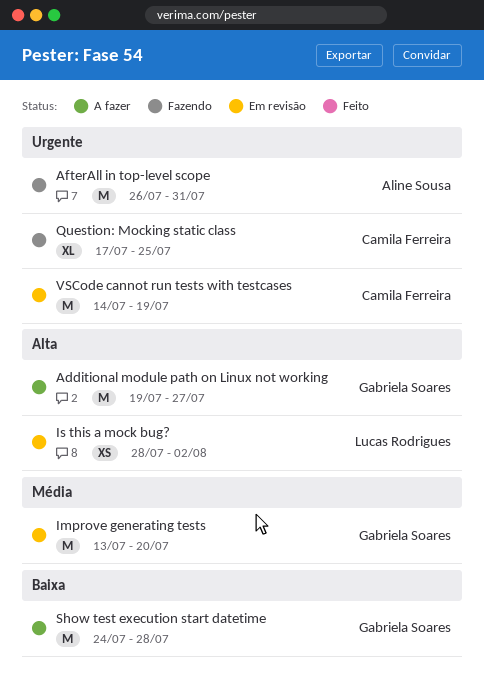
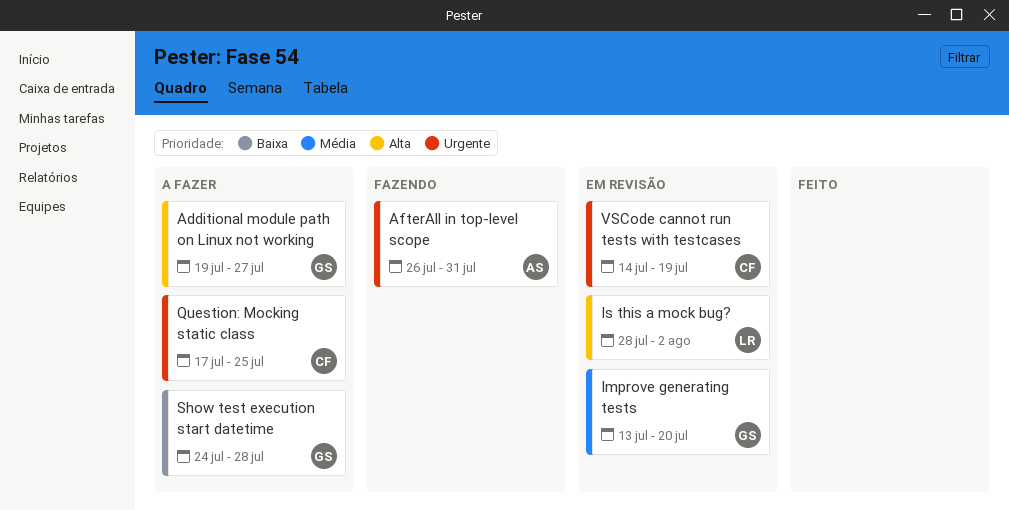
Question: Mocking static class, status: Fazendo -> A fazer

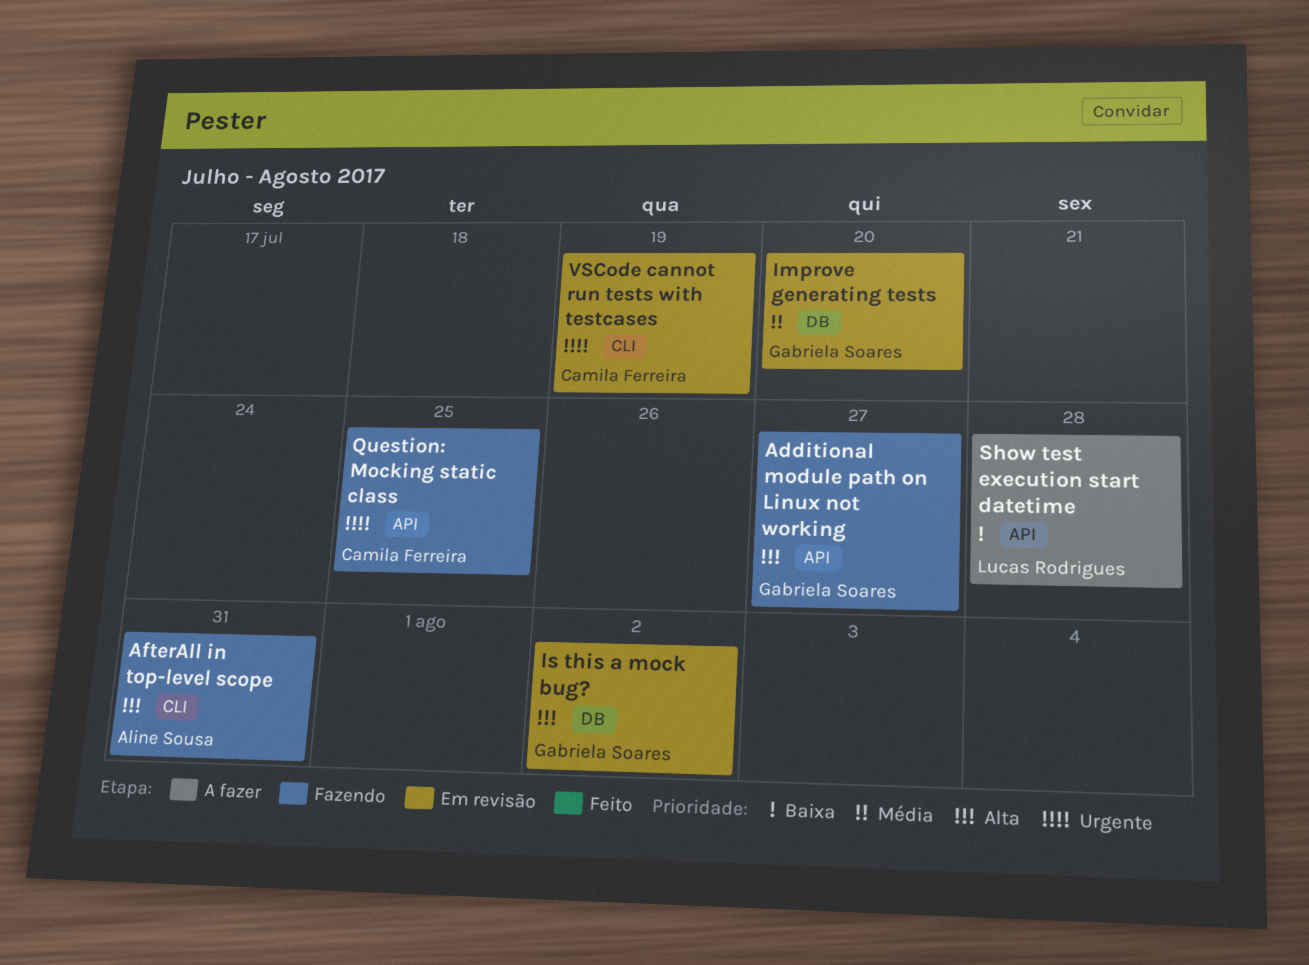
Additional module path on Linux not working, status: A fazer -> Fazendo
AfterAll in top-level scope, priority: Urgente -> Alta
Is this a mock bug?, owner: Lucas Rodrigues -> Gabriela Soares
Question: Mocking static class, status: A fazer -> Fazendo
Show test execution start datetime, owner: Gabriela Soares -> Lucas Rodrigues

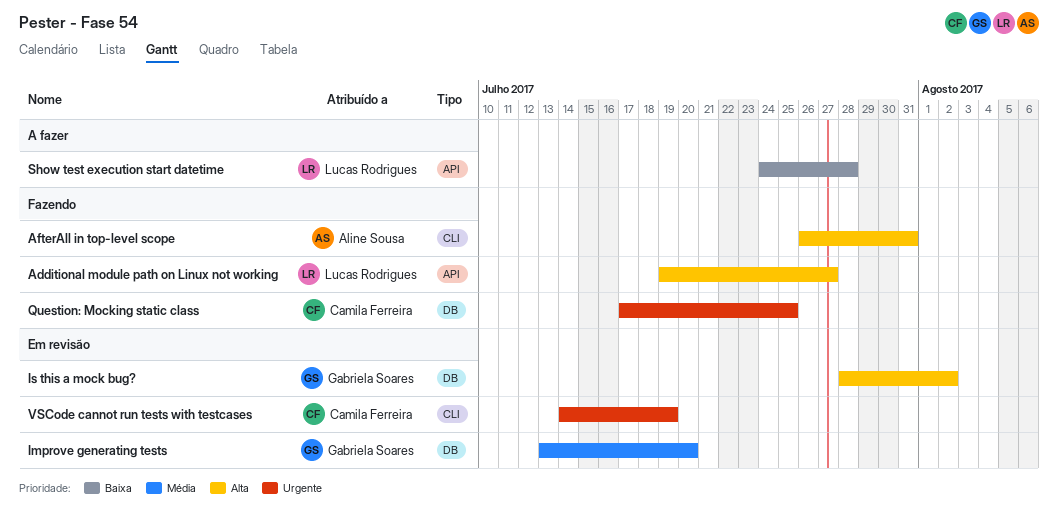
Additional module path on Linux not working, owner: Gabriela Soares -> Lucas Rodrigues
Question: Mocking static class, label: API -> DB

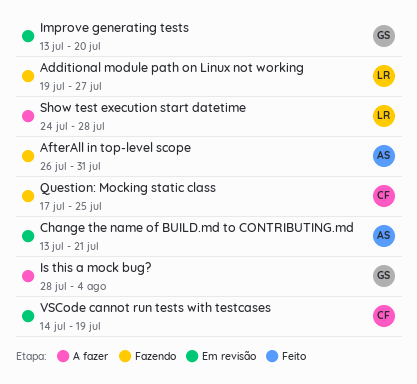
Change the name of BUILD.md to CONTRIBUTING.md: none -> present
Is this a mock bug?, status: Em revisão -> A fazer
Is this a mock bug?, due: Aug 2 -> Aug 4

